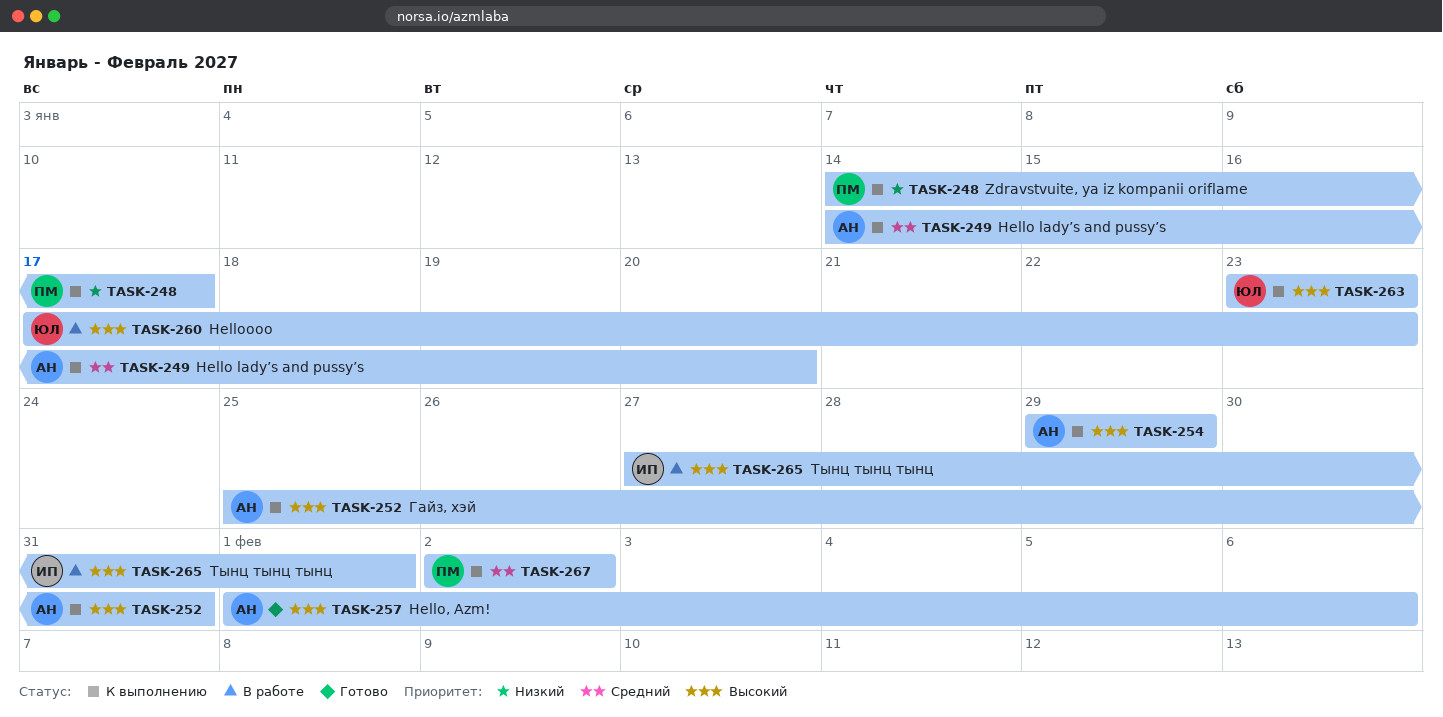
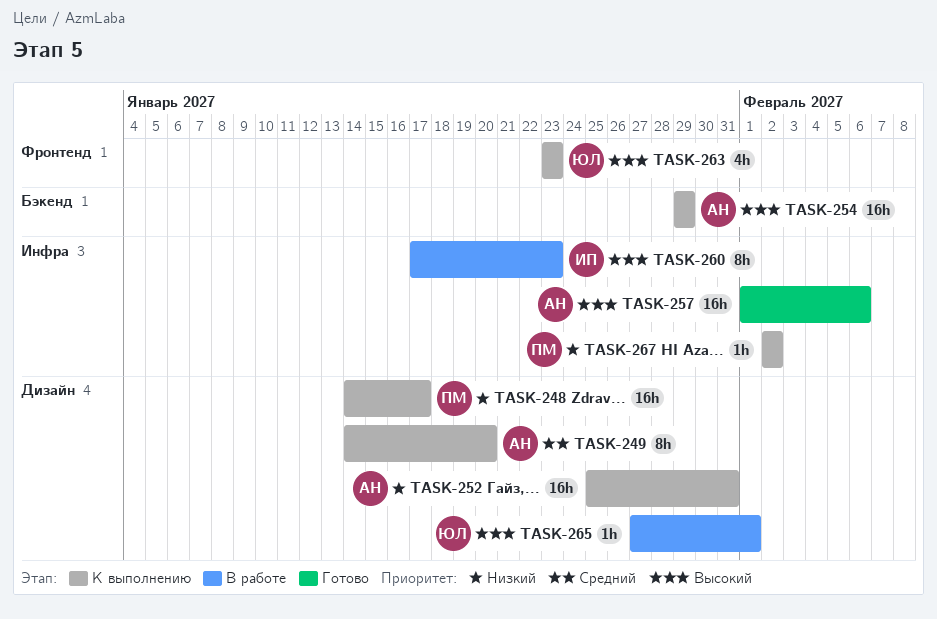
TASK-252, priority: Высокий -> Низкий
TASK-260, owner: ЮЛ -> ИП
TASK-265, owner: ИП -> ЮЛ
TASK-267, priority: Средний -> Низкий

